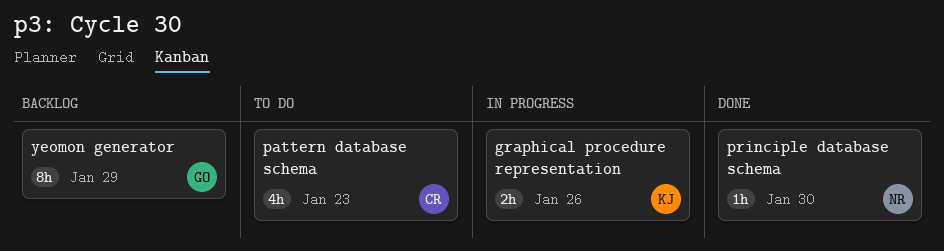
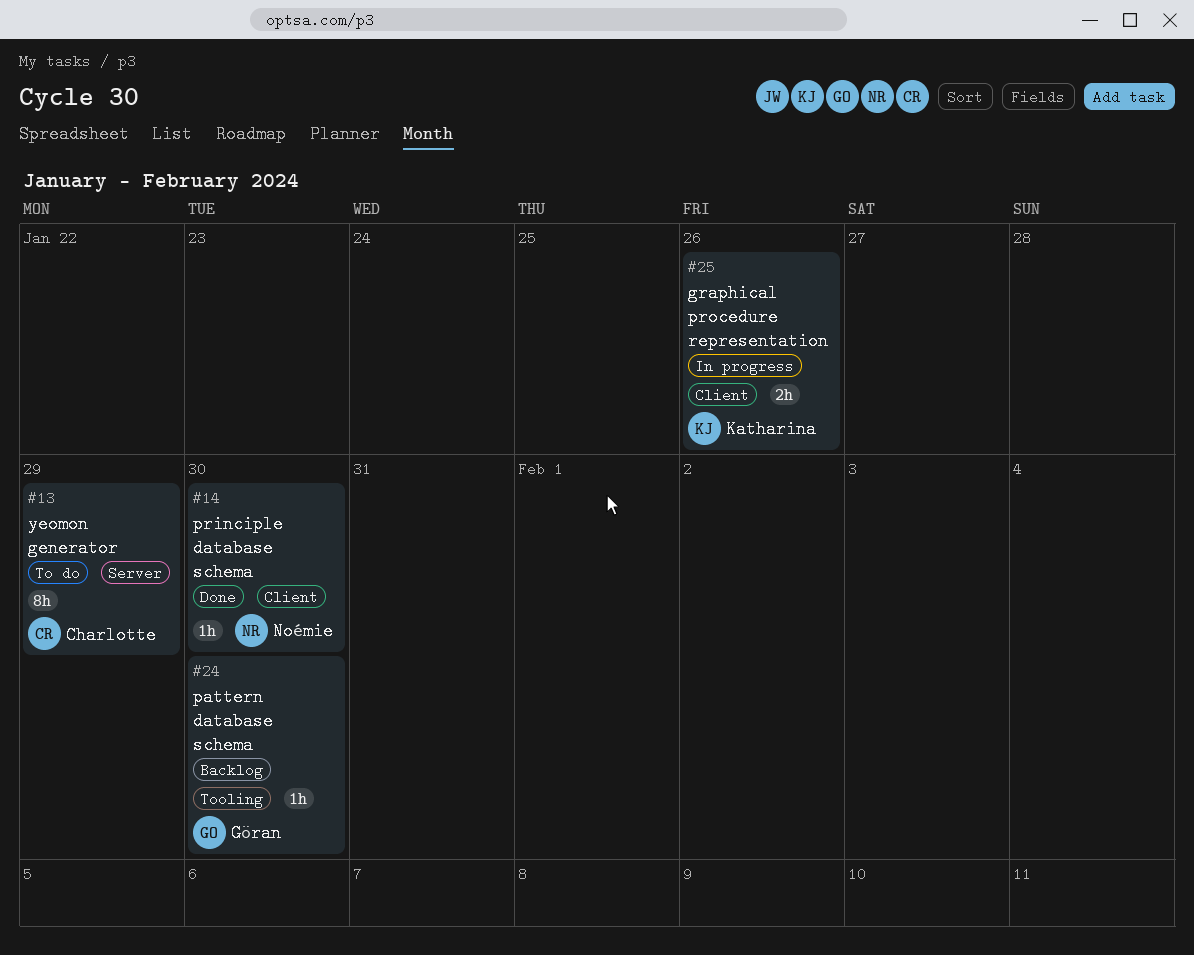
pattern database schema, status: To do -> Backlog
pattern database schema, owner: Charlotte -> Göran
pattern database schema, estimate: 4h -> 1h
pattern database schema, due: Jan 23 -> Jan 30
yeomon generator, status: Backlog -> To do
yeomon generator, owner: Göran -> Charlotte

